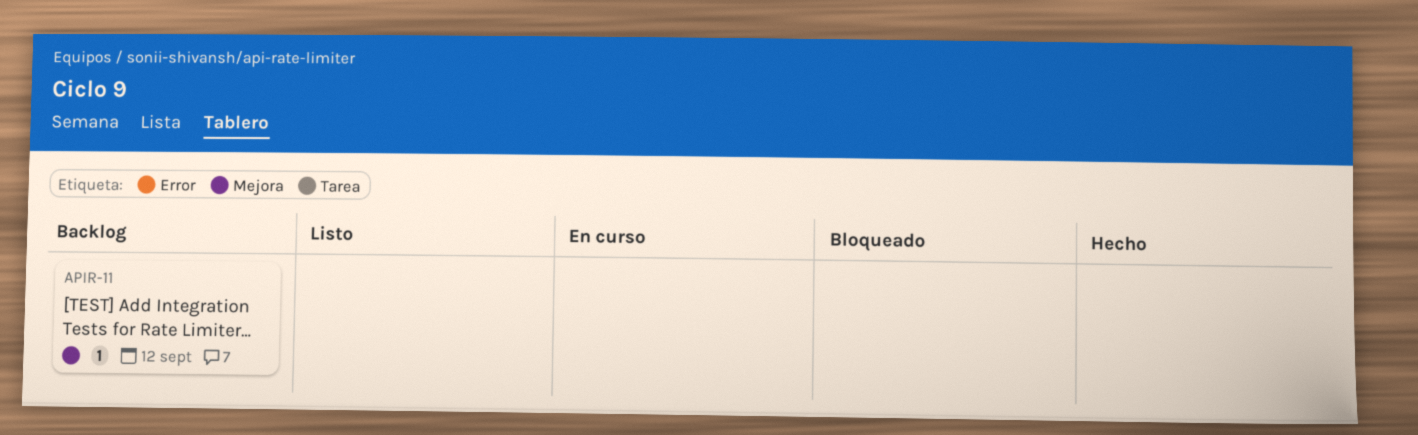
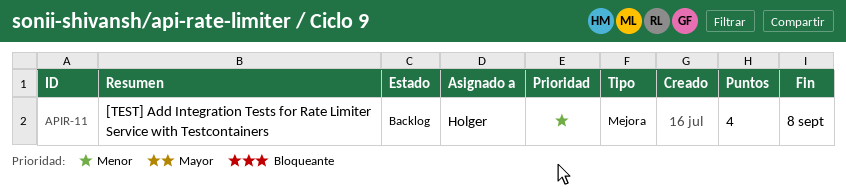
APIR-11, estimate: 1 -> 4
APIR-11, due: Sep 12 -> Sep 8

